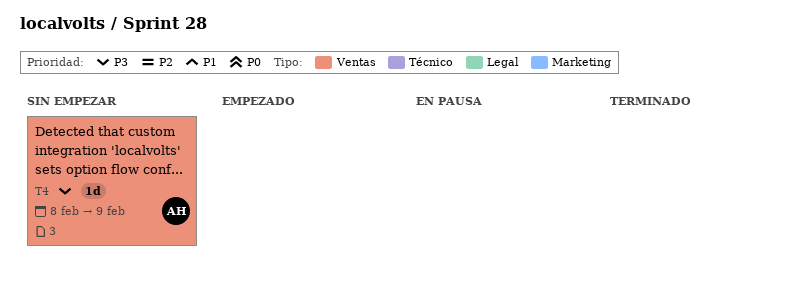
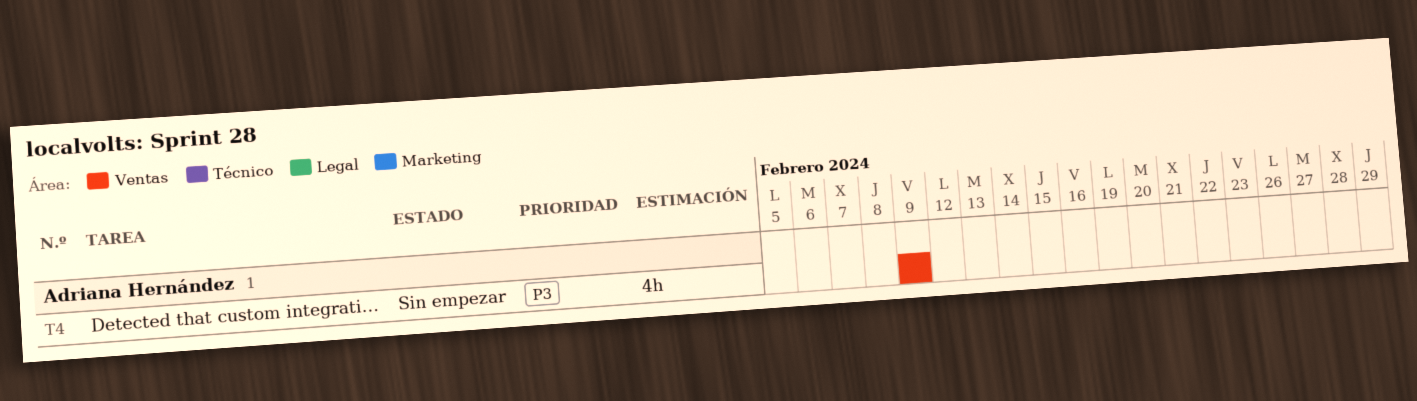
T4, estimate: 1d -> 4h
T4, start: Feb 8 -> Feb 9

